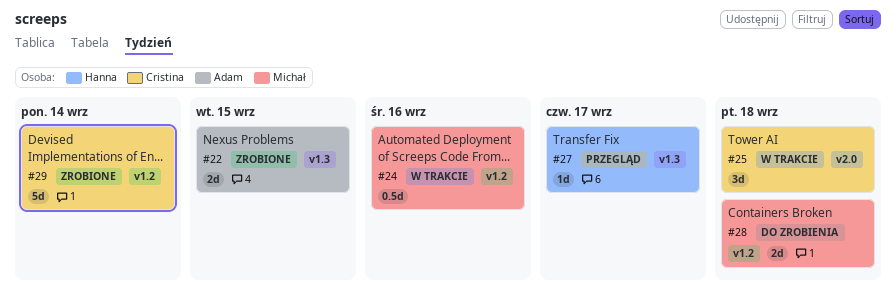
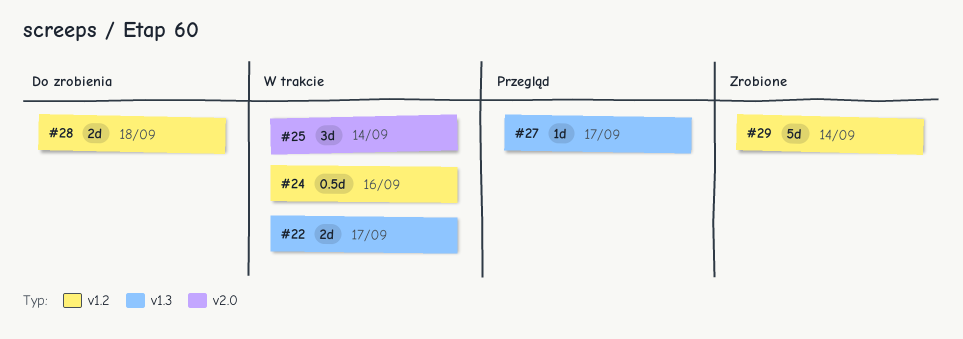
#22, status: Zrobione -> W trakcie
#22, due: Sep 15 -> Sep 17
#25, due: Sep 18 -> Sep 14

